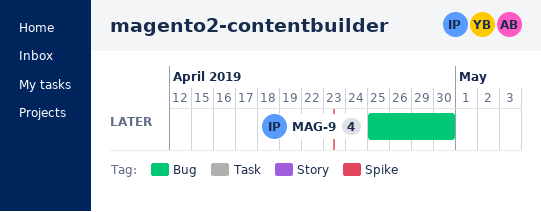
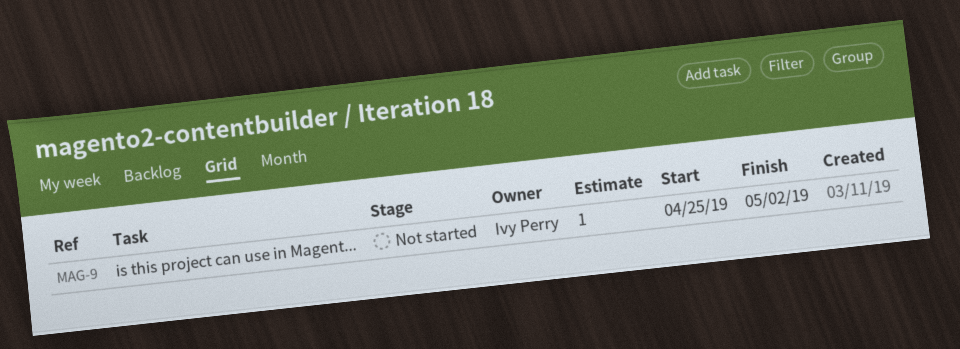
MAG-9, estimate: 4 -> 1
MAG-9, due: Apr 30 -> May 2

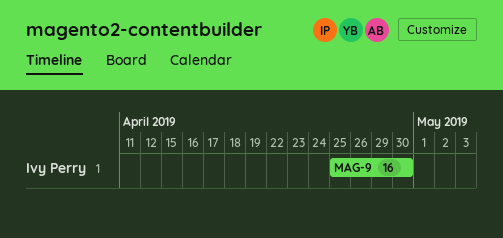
MAG-9, estimate: 1 -> 16
MAG-9, due: May 2 -> Apr 30

